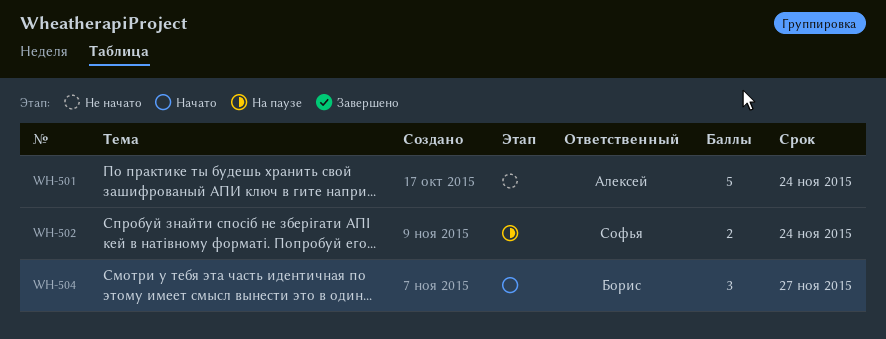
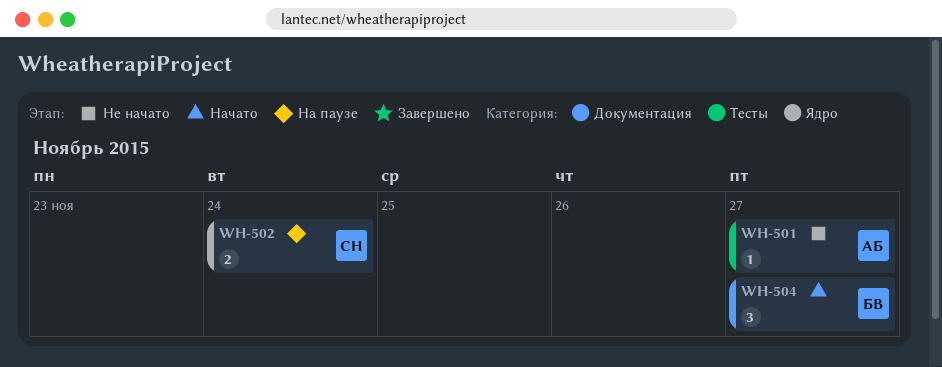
WH-501, estimate: 5 -> 1
WH-501, due: Nov 24 -> Nov 27

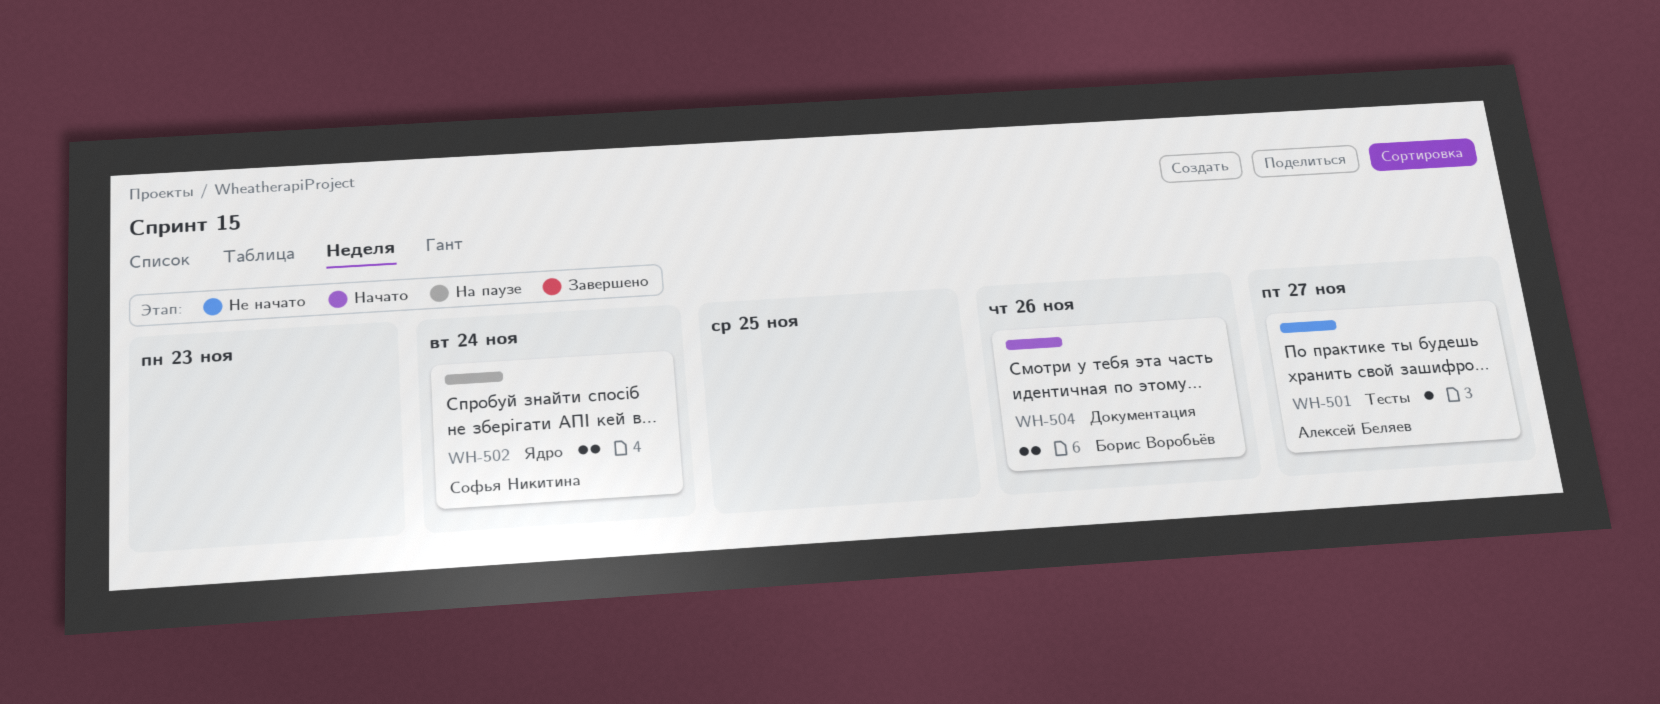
WH-504, estimate: 3 -> 2
WH-504, due: Nov 27 -> Nov 26

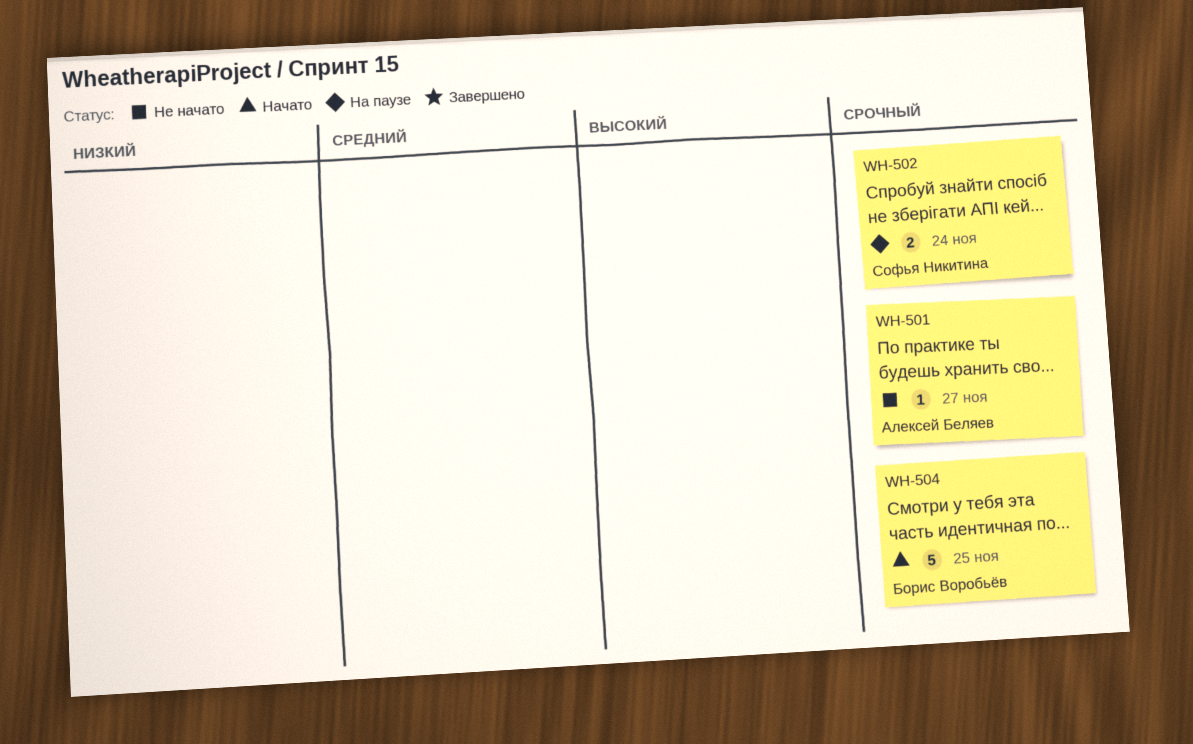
WH-504, estimate: 2 -> 5
WH-504, due: Nov 26 -> Nov 25

